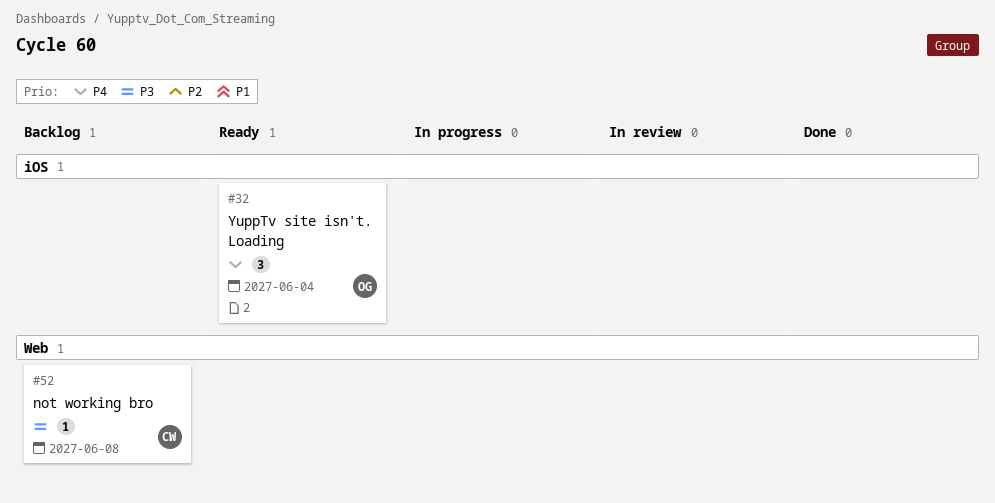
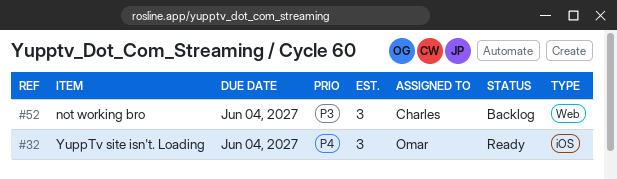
#52, estimate: 1 -> 3
#52, due: Jun 8 -> Jun 4

